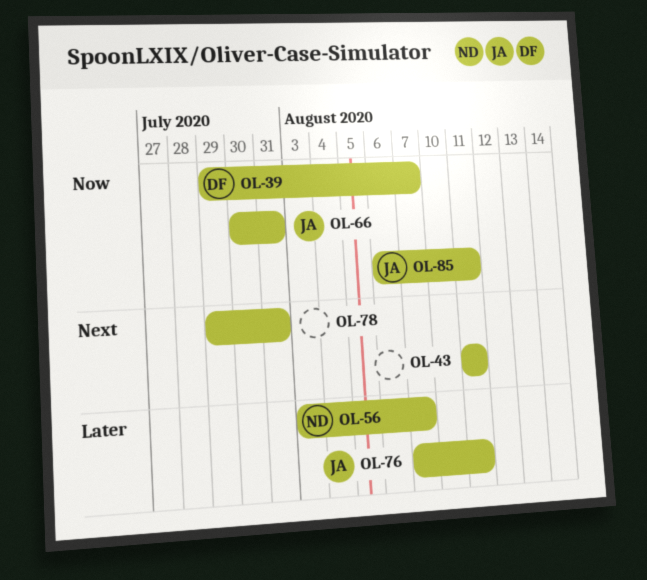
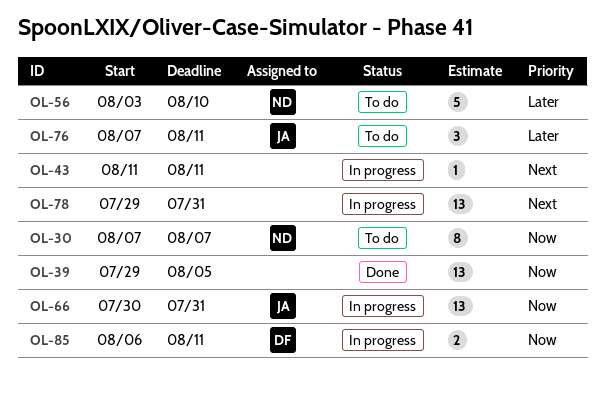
OL-30: none -> present
OL-39, owner: DF -> none
OL-39, due: Aug 7 -> Aug 5
OL-56, due: Aug 7 -> Aug 10
OL-85, owner: JA -> DF

